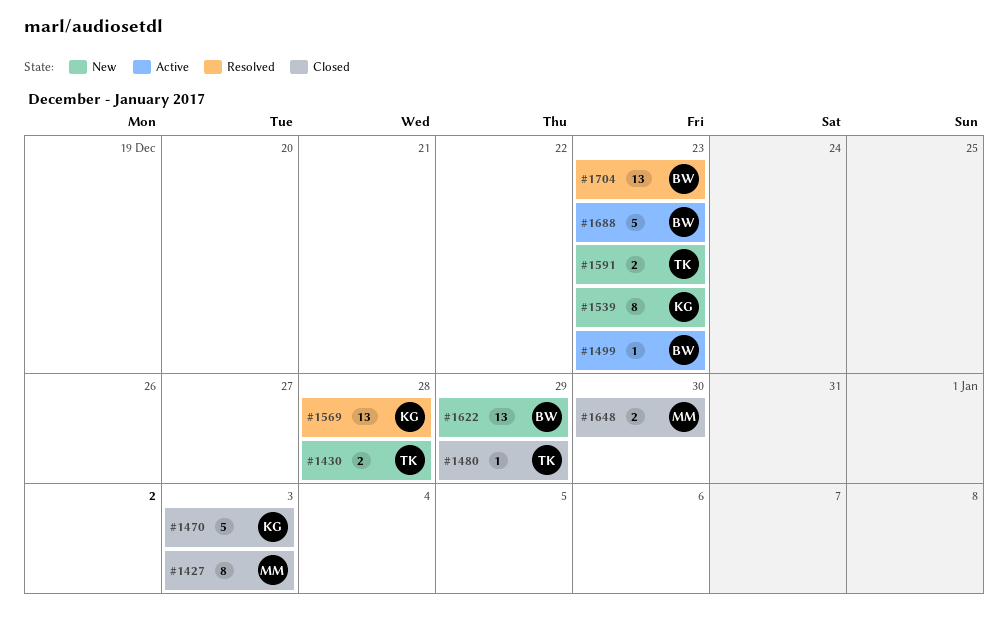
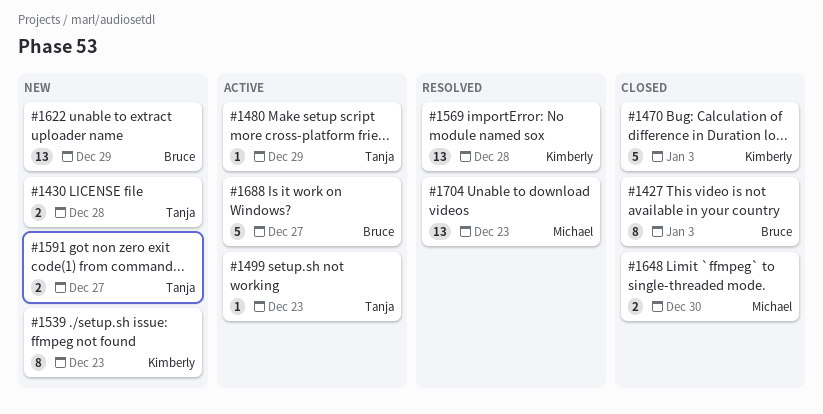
#1427, owner: Michael -> Bruce
#1480, status: Closed -> Active
#1499, owner: Bruce -> Tanja
#1591, due: Dec 23 -> Dec 27
#1688, due: Dec 23 -> Dec 27
#1704, owner: Bruce -> Michael

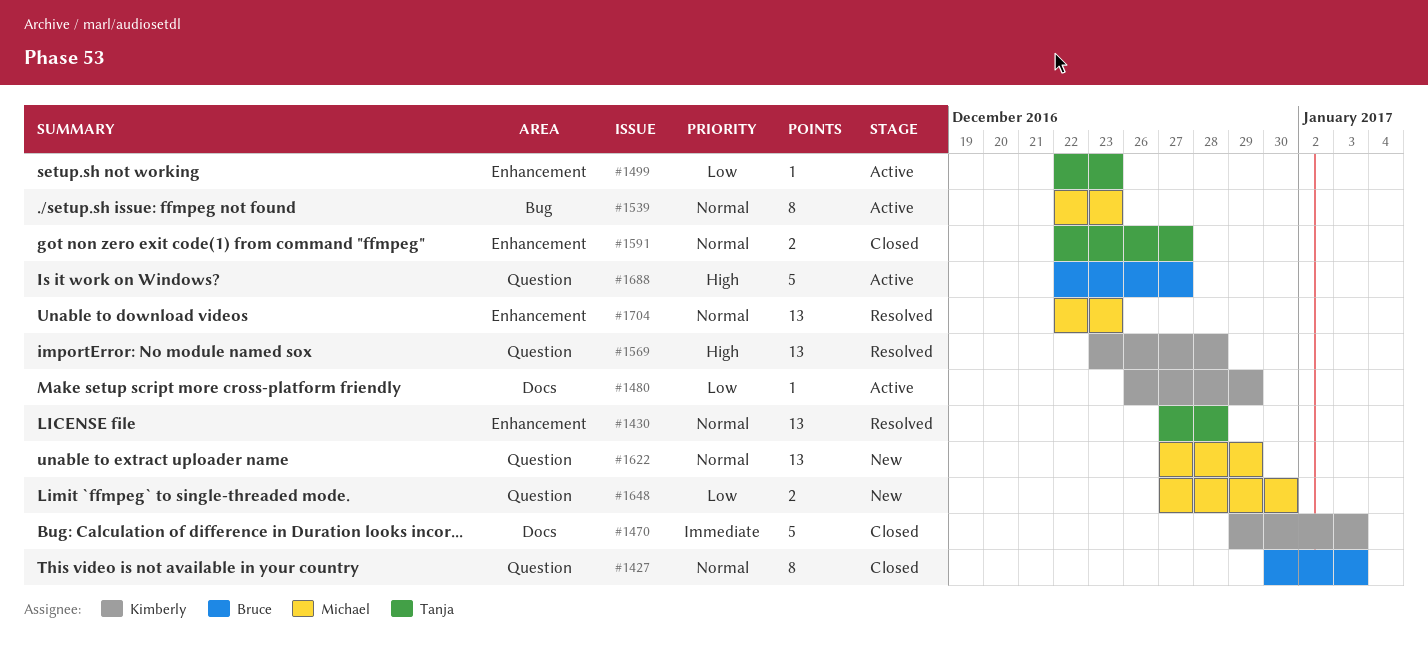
#1430, status: New -> Resolved
#1430, estimate: 2 -> 13
#1480, owner: Tanja -> Kimberly
#1539, status: New -> Active
#1539, owner: Kimberly -> Michael
#1591, status: New -> Closed
#1622, owner: Bruce -> Michael
#1648, status: Closed -> New

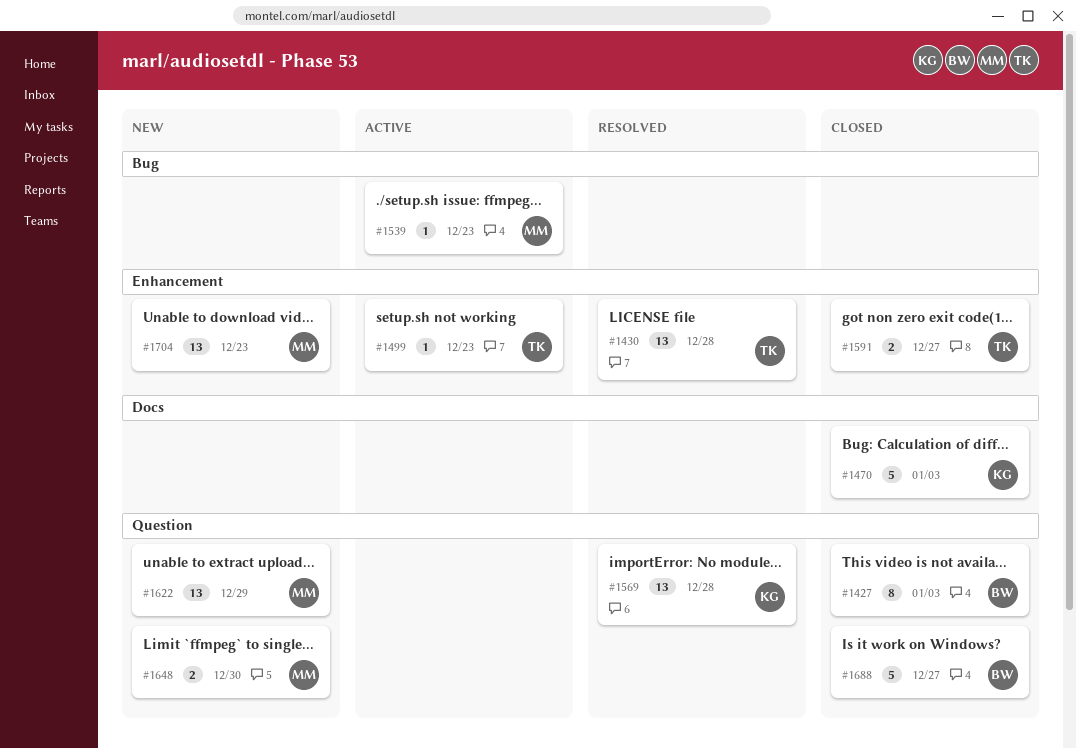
#1480: present -> none
#1539, estimate: 8 -> 1
#1688, status: Active -> Closed
#1704, status: Resolved -> New

